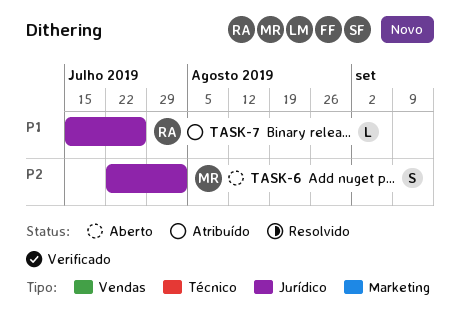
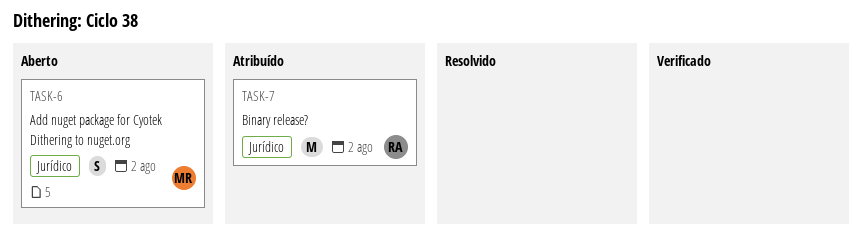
TASK-7, estimate: L -> M
TASK-7, due: Jul 26 -> Aug 2

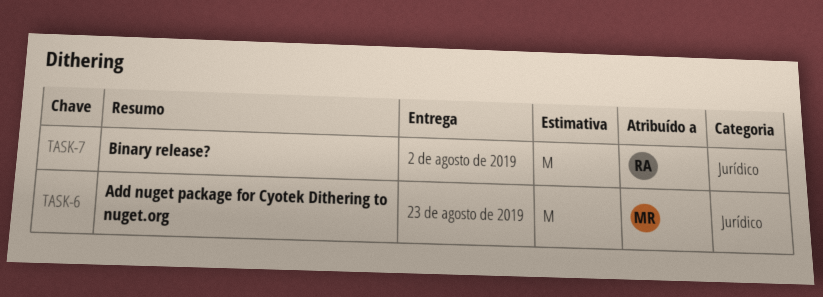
TASK-6, estimate: S -> M
TASK-6, due: Aug 2 -> Aug 23

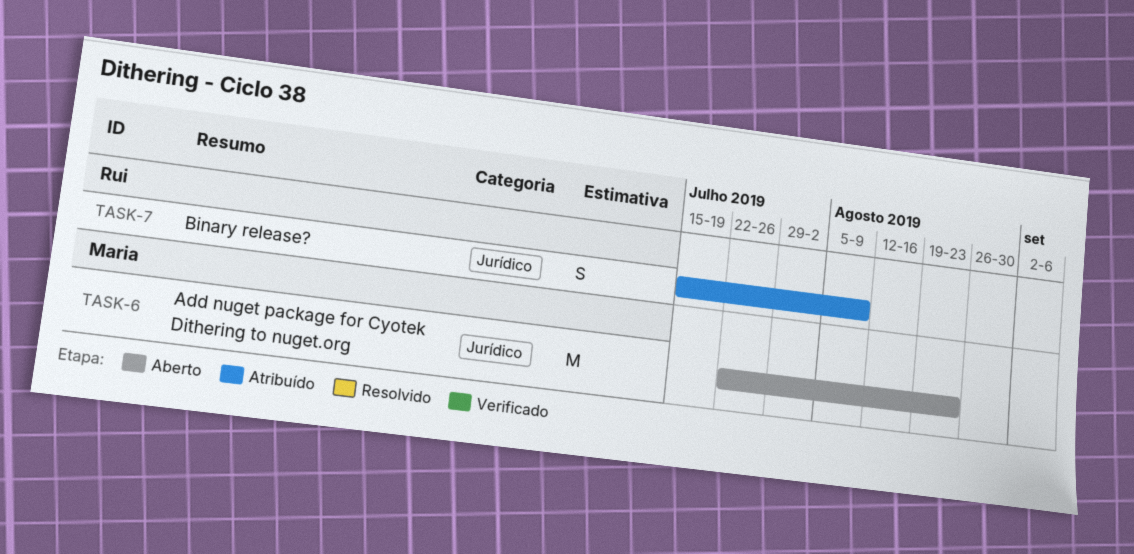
TASK-7, estimate: M -> S
TASK-7, due: Aug 2 -> Aug 9

